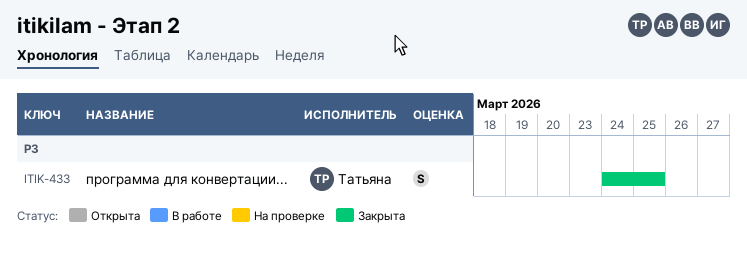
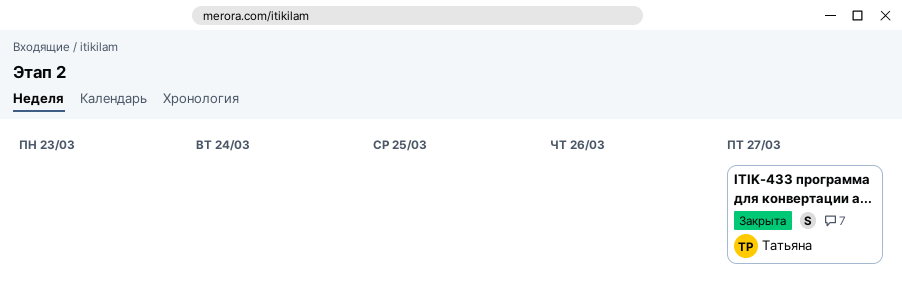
ITIK-433, due: Mar 25 -> Mar 27

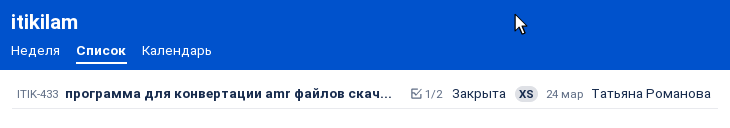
ITIK-433, estimate: S -> XS
ITIK-433, due: Mar 27 -> Mar 24

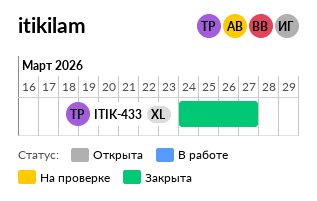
ITIK-433, estimate: XS -> XL
ITIK-433, due: Mar 24 -> Mar 27

